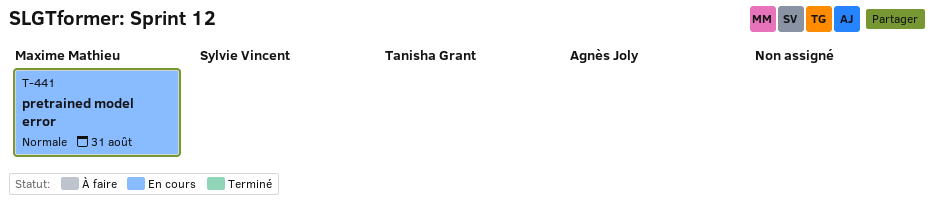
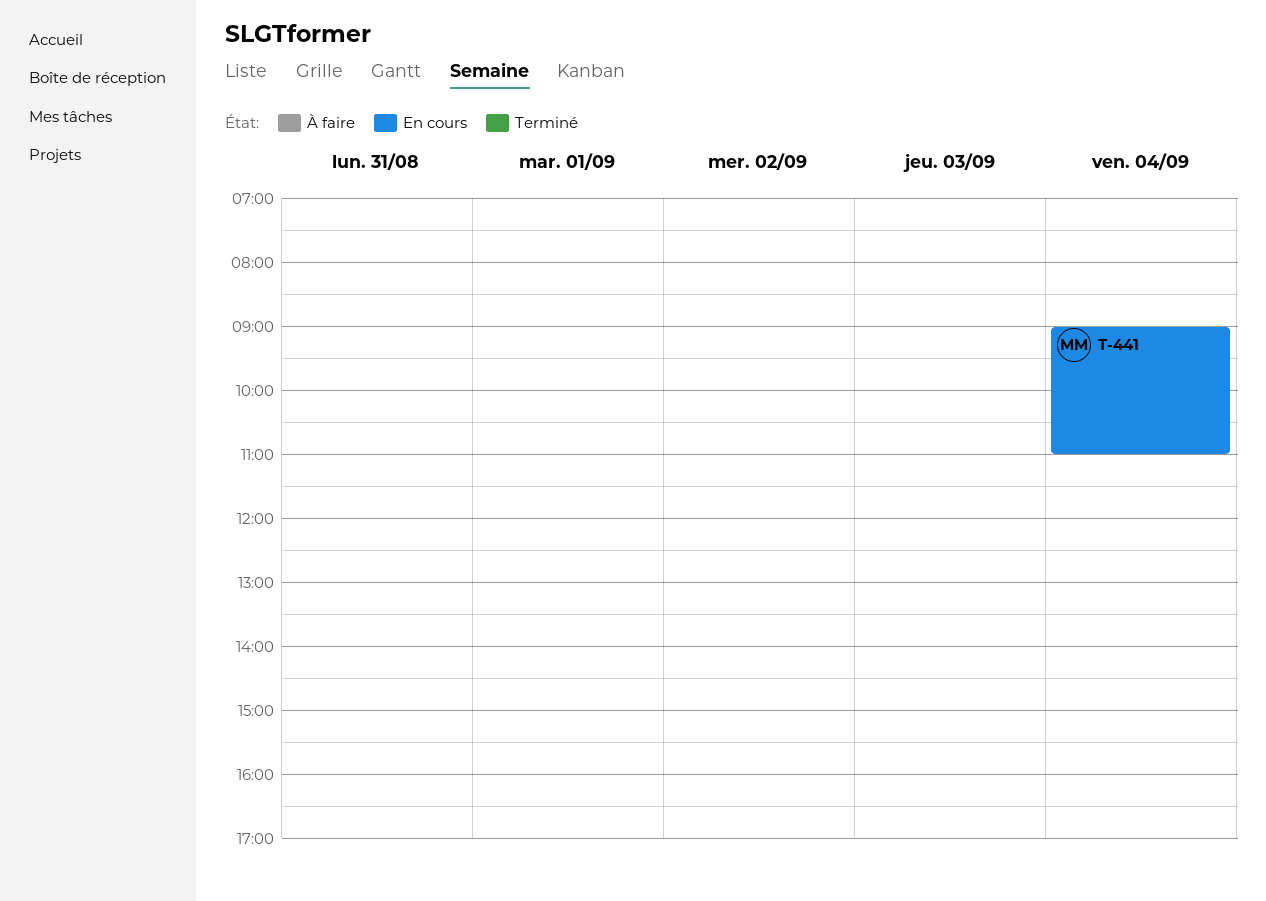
T-441, day: Aug 31 -> Sep 4

